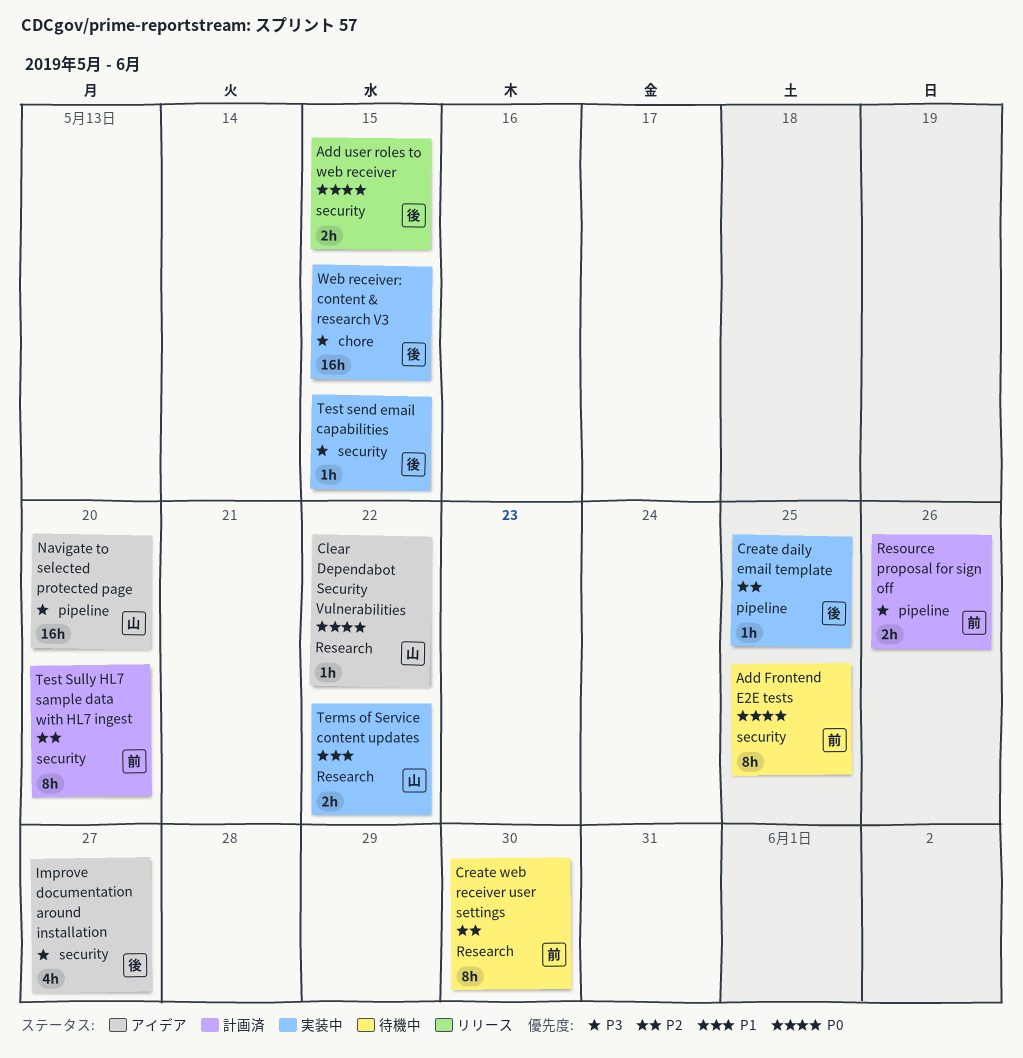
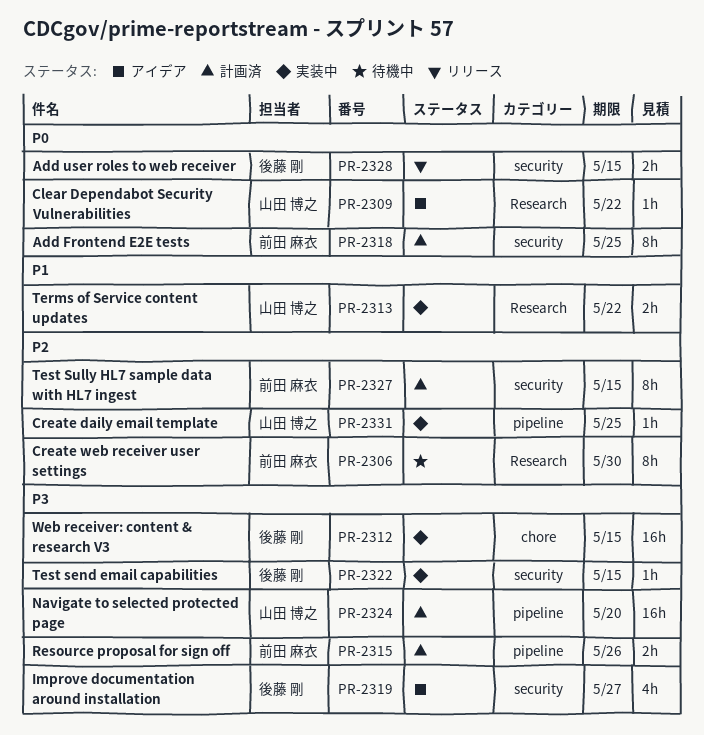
Add Frontend E2E tests, status: 待機中 -> 計画済
Create daily email template, owner: 後藤 剛 -> 山田 博之
Navigate to selected protected page, status: アイデア -> 計画済
Test Sully HL7 sample data with HL7 ingest, due: May 20 -> May 15

